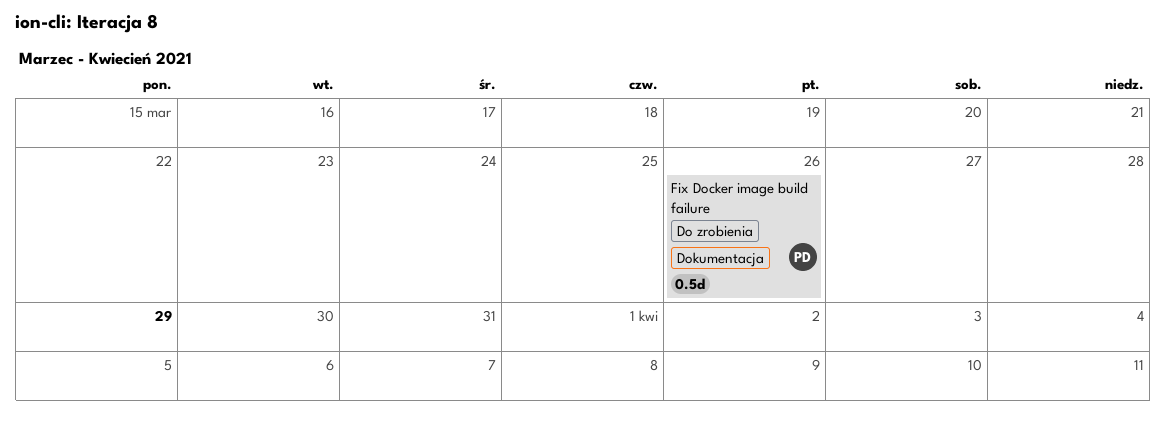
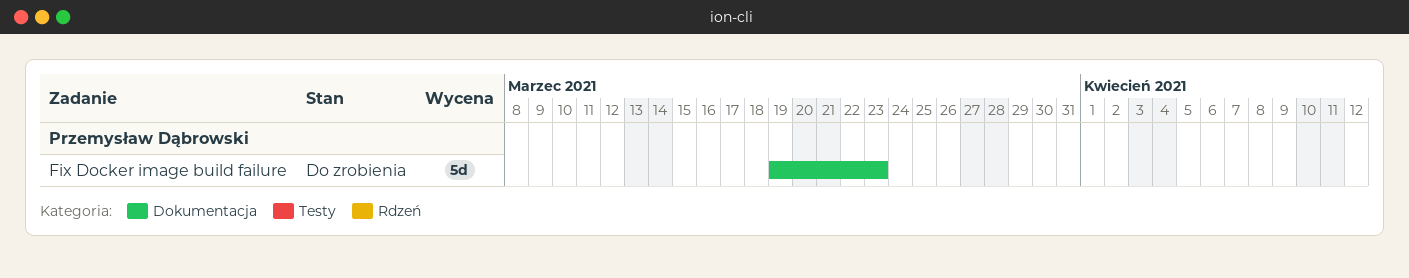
Fix Docker image build failure, estimate: 0.5d -> 5d
Fix Docker image build failure, due: Mar 26 -> Mar 23

